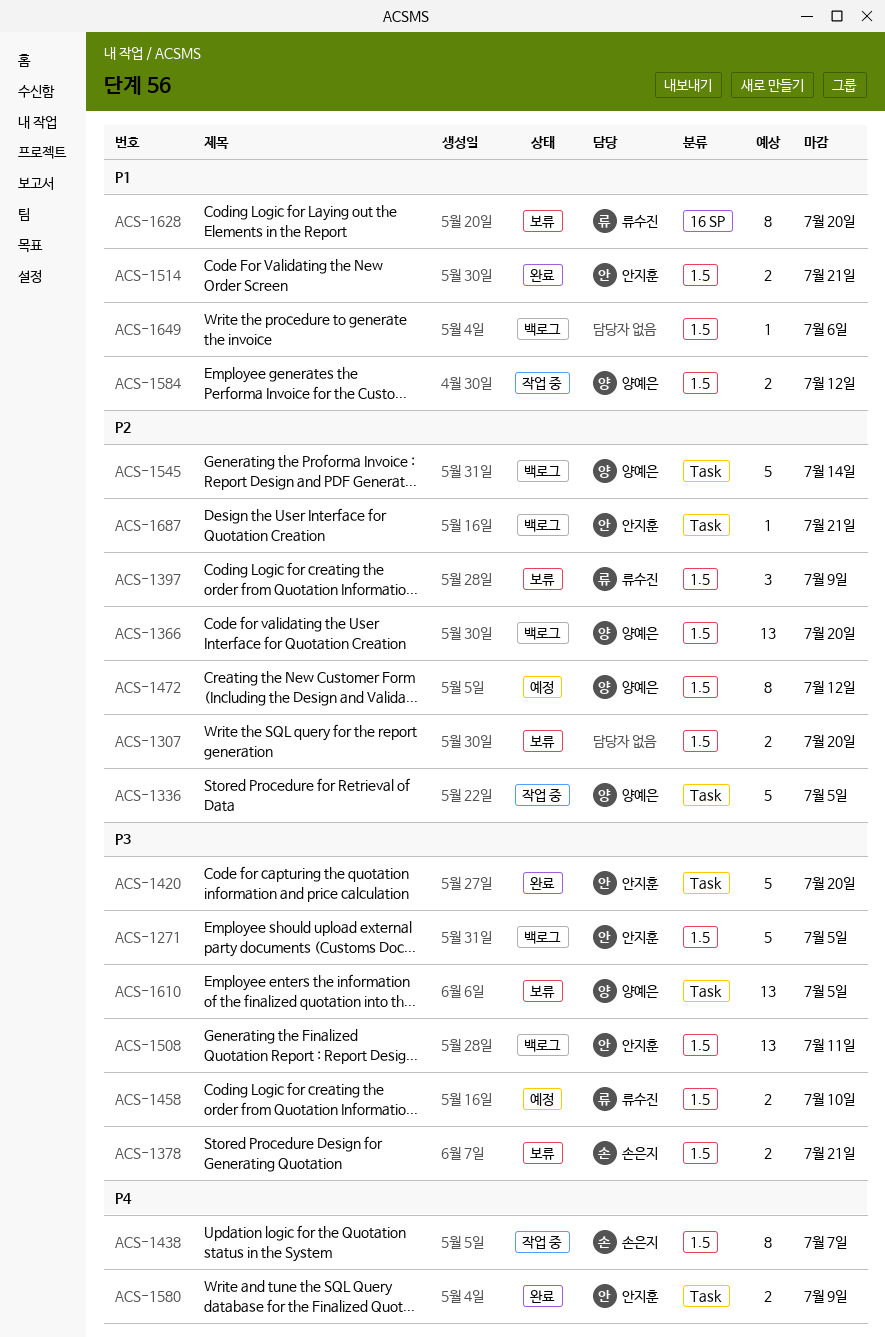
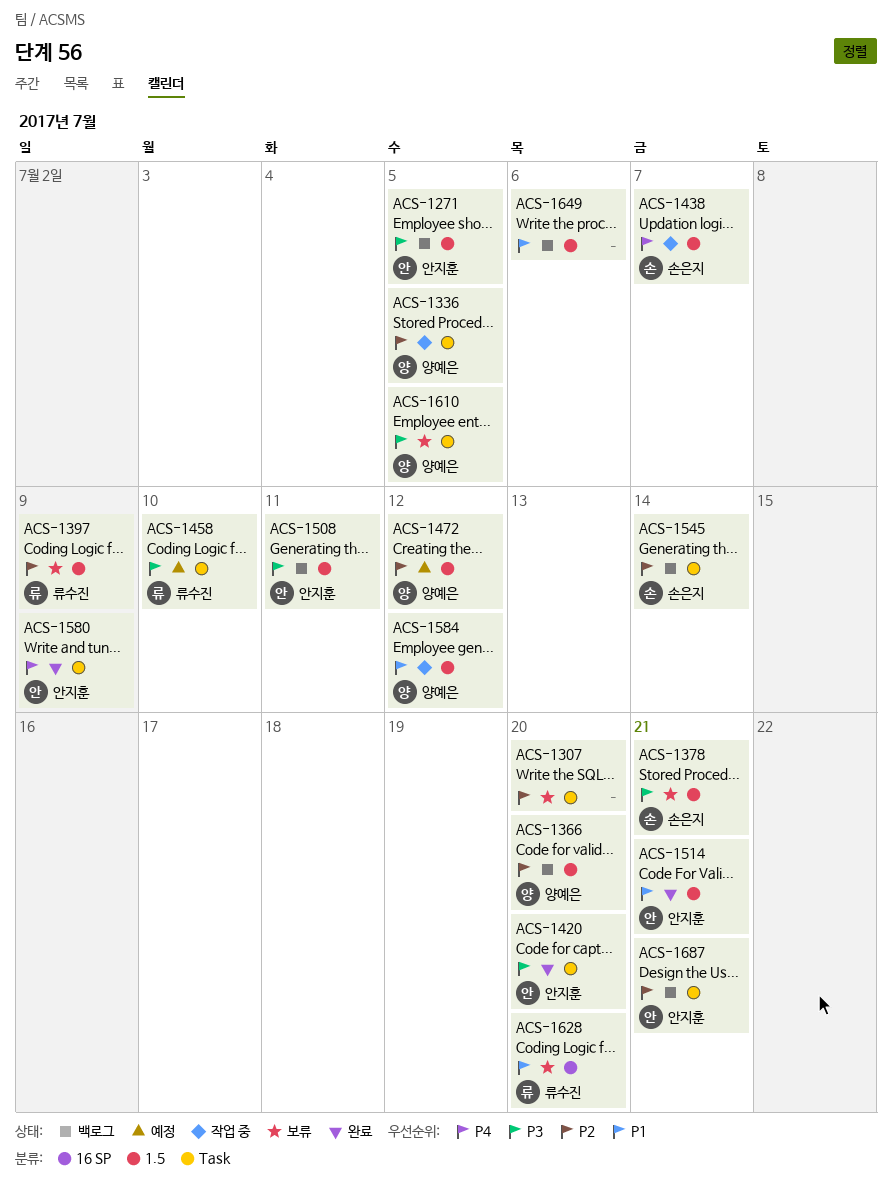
ACS-1307, label: 1.5 -> Task
ACS-1458, label: 1.5 -> Task
ACS-1545, owner: 양예은 -> 손은지

